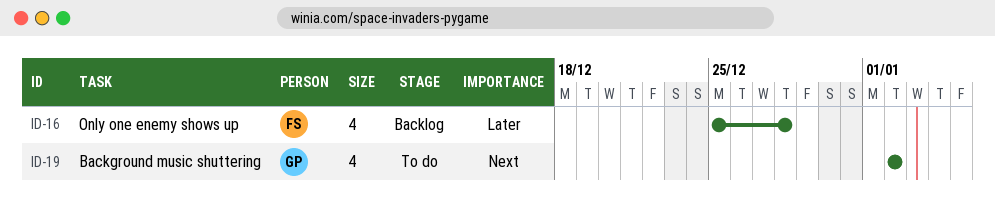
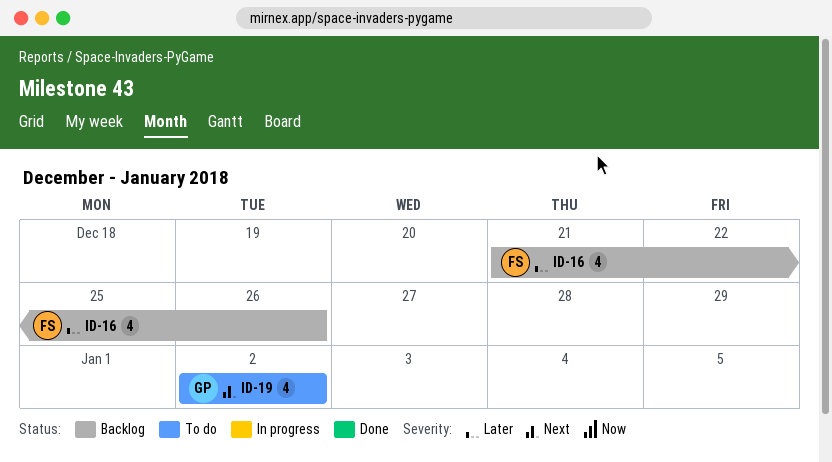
ID-16, start: Dec 25 -> Dec 21
ID-16, due: Dec 28 -> Dec 26

